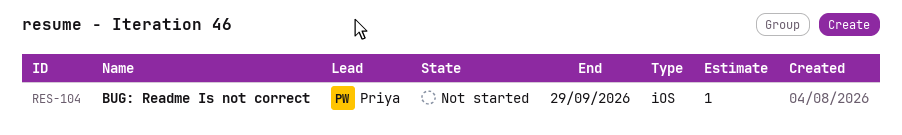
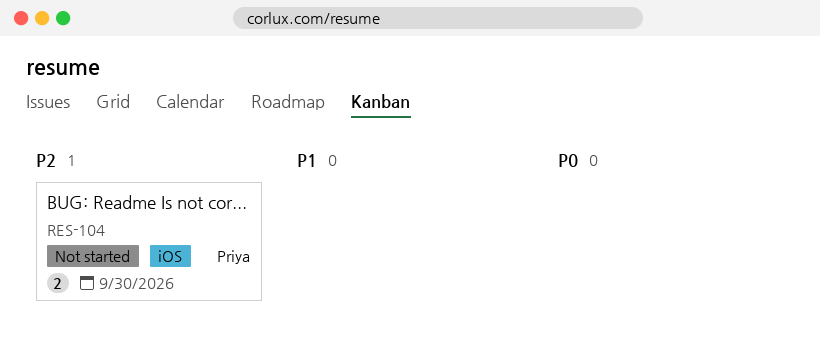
RES-104, estimate: 1 -> 2
RES-104, due: Sep 29 -> Sep 30

